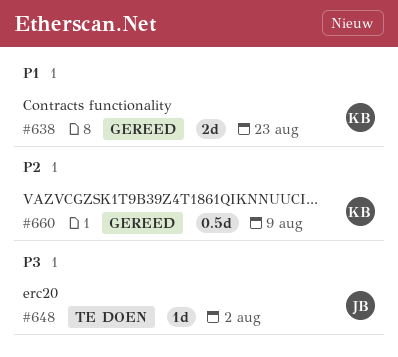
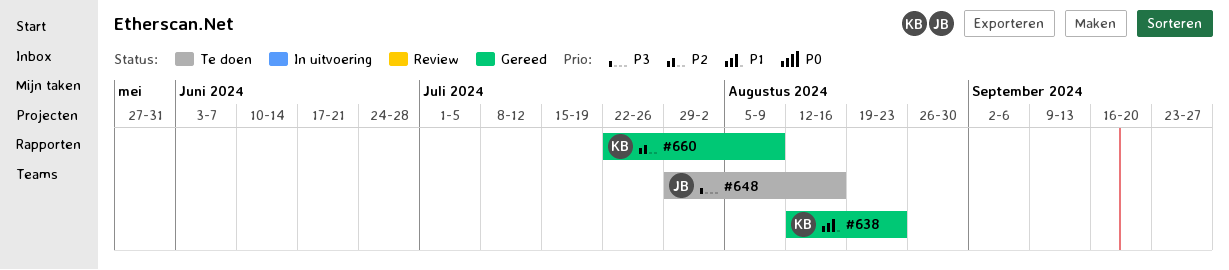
#648, due: Aug 2 -> Aug 16

